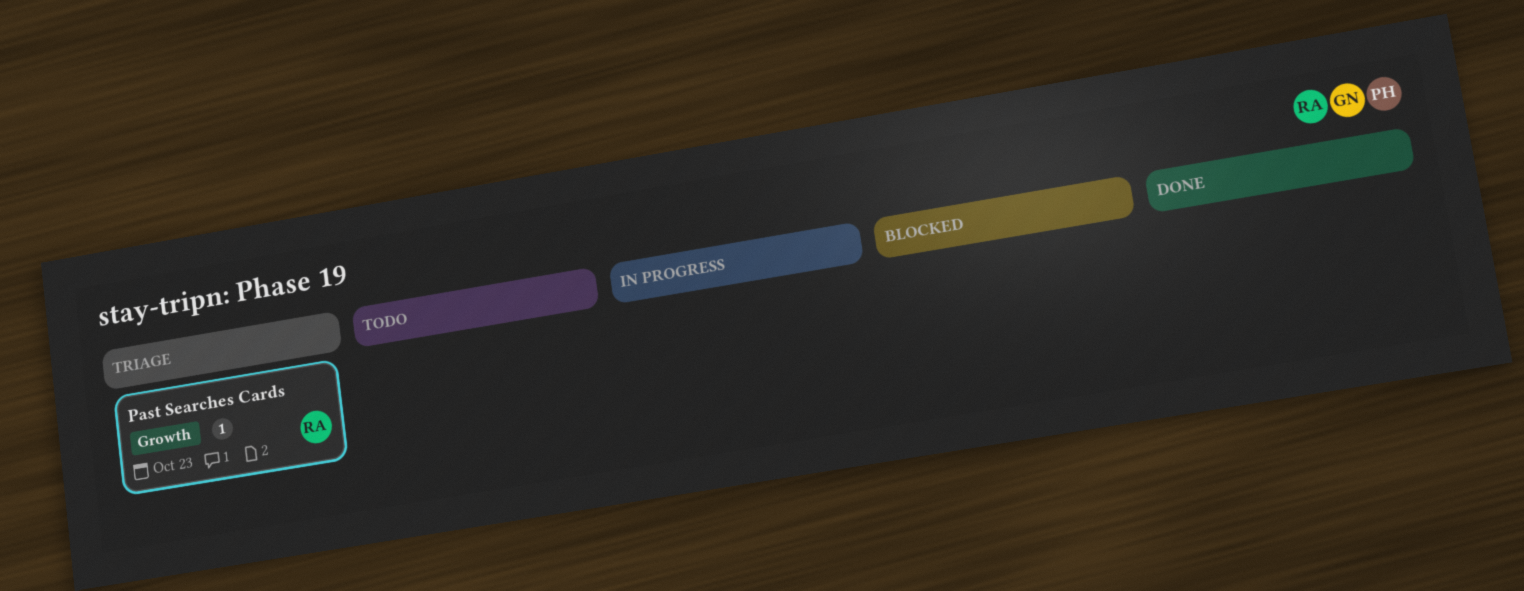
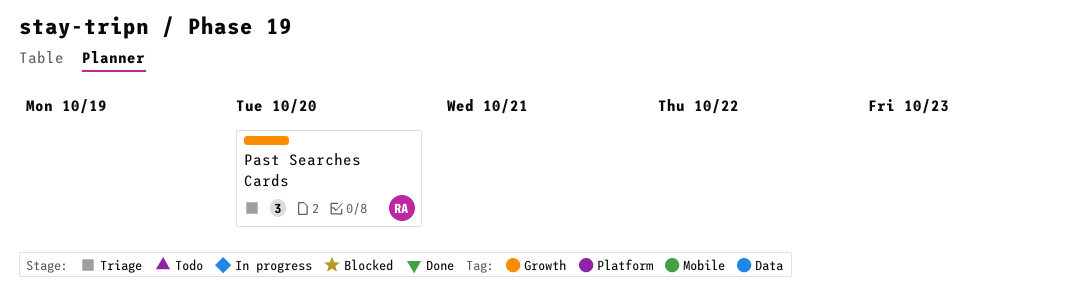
Past Searches Cards, estimate: 1 -> 3
Past Searches Cards, due: Oct 23 -> Oct 20

